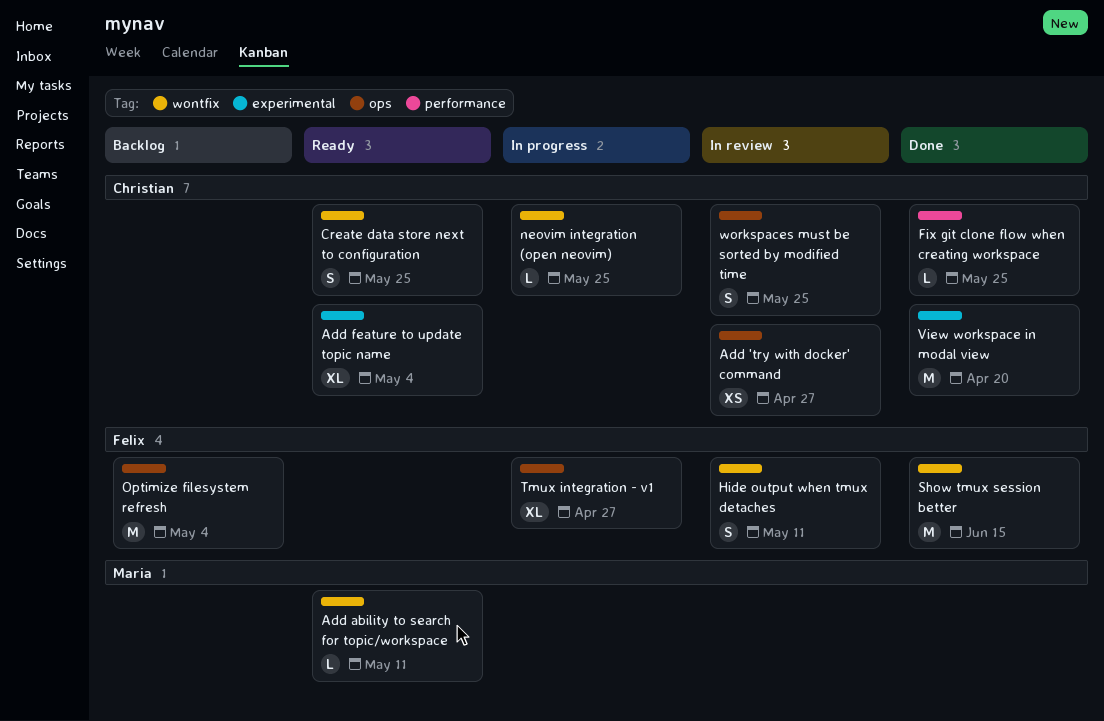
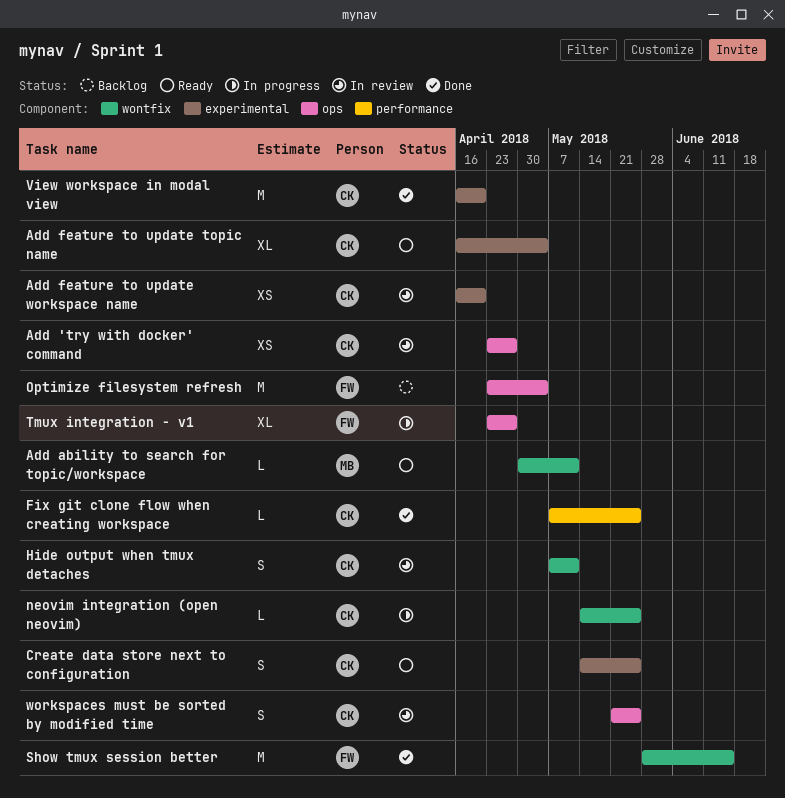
Add feature to update workspace name: none -> present
Create data store next to configuration, label: wontfix -> experimental
Hide output when tmux detaches, owner: Felix -> Christian

